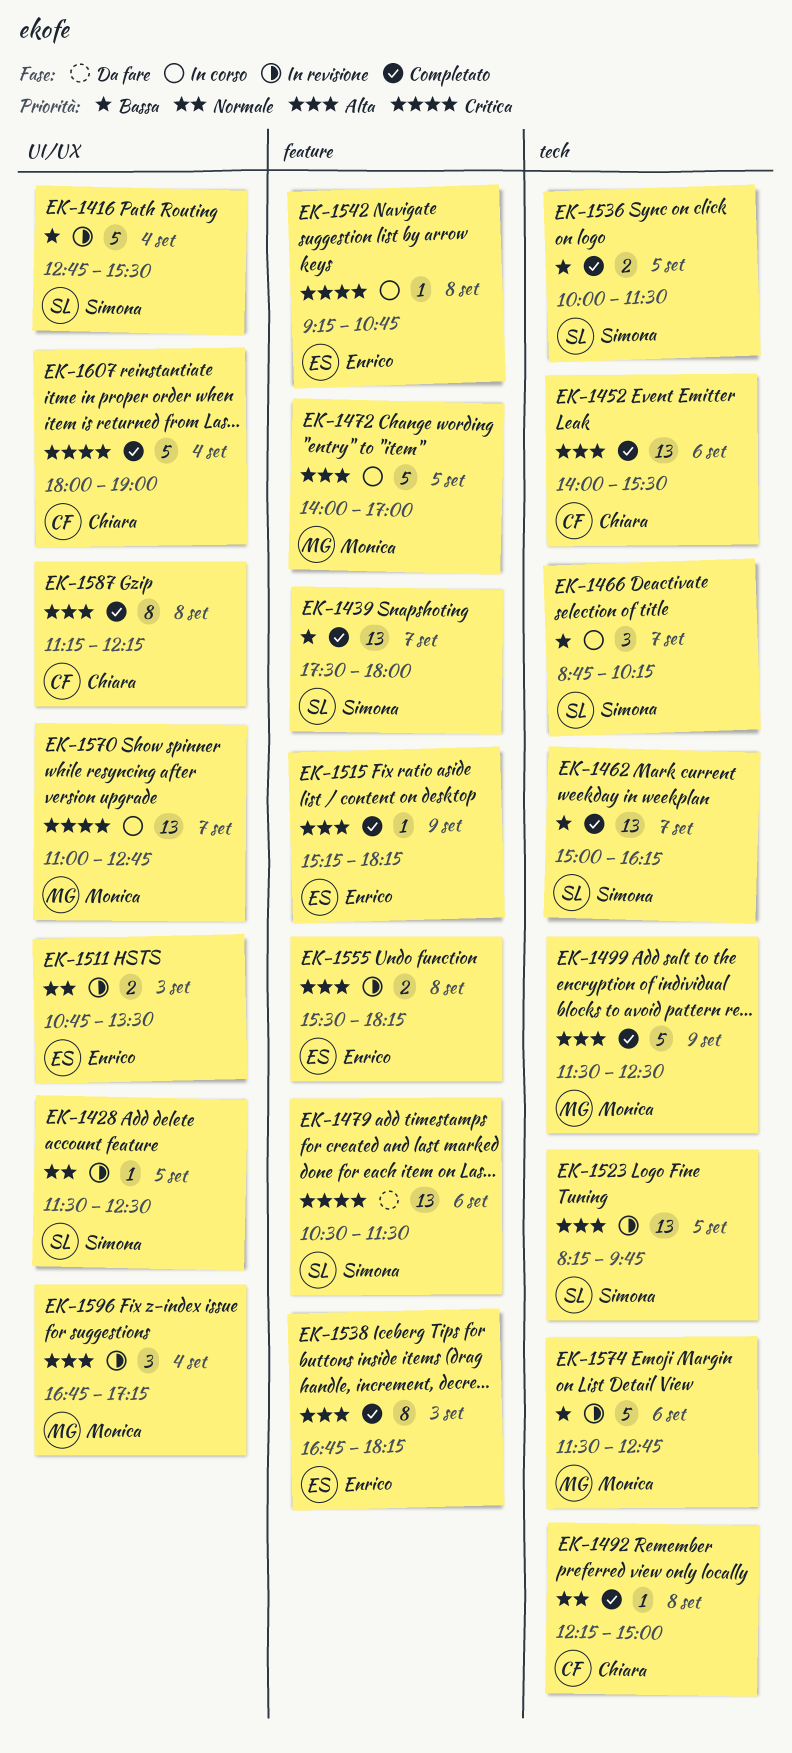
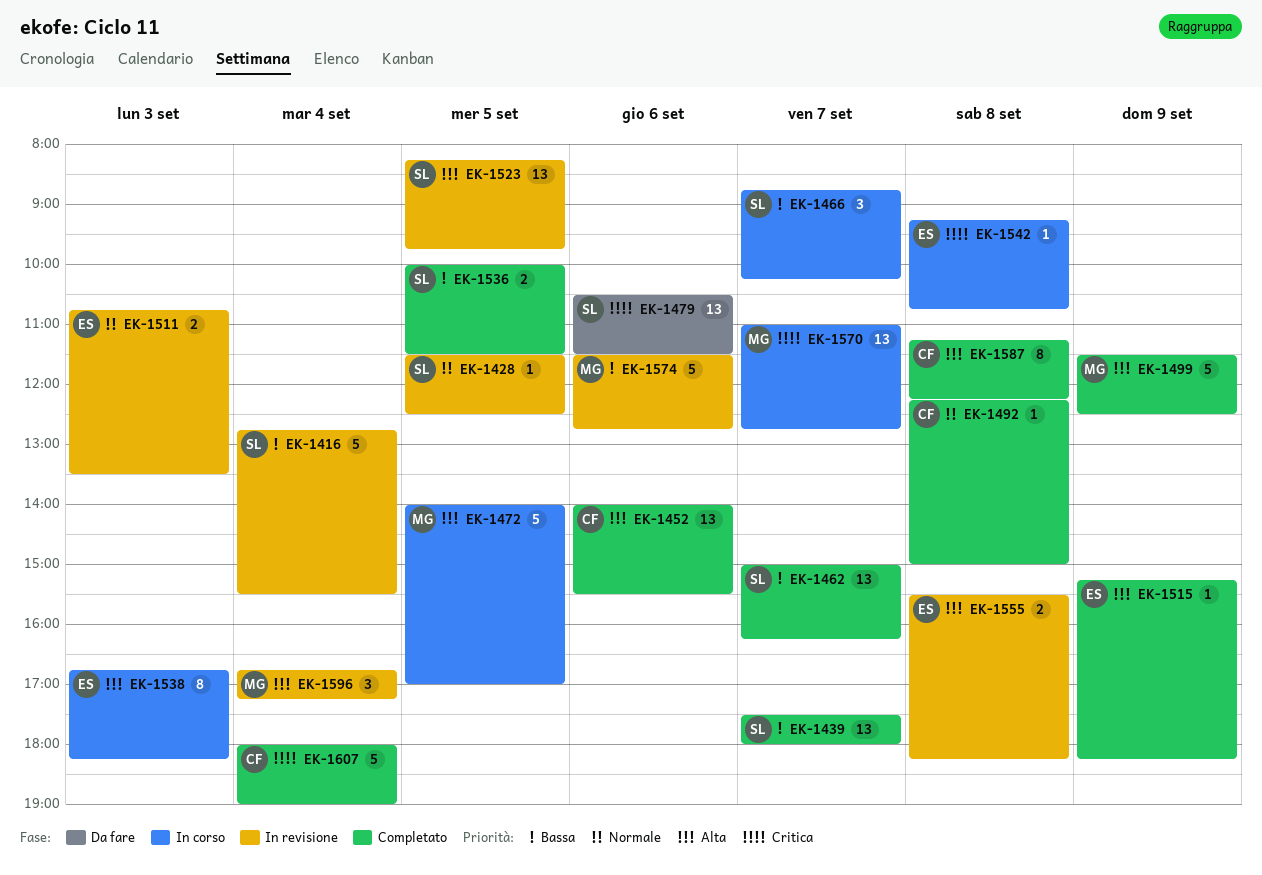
EK-1538, status: Completato -> In corso

